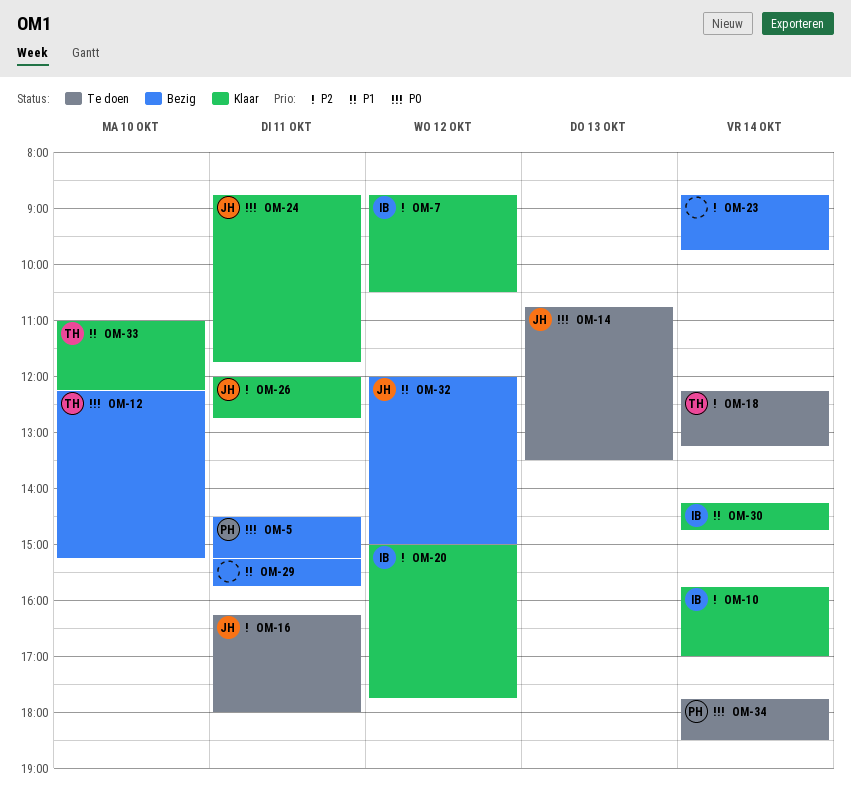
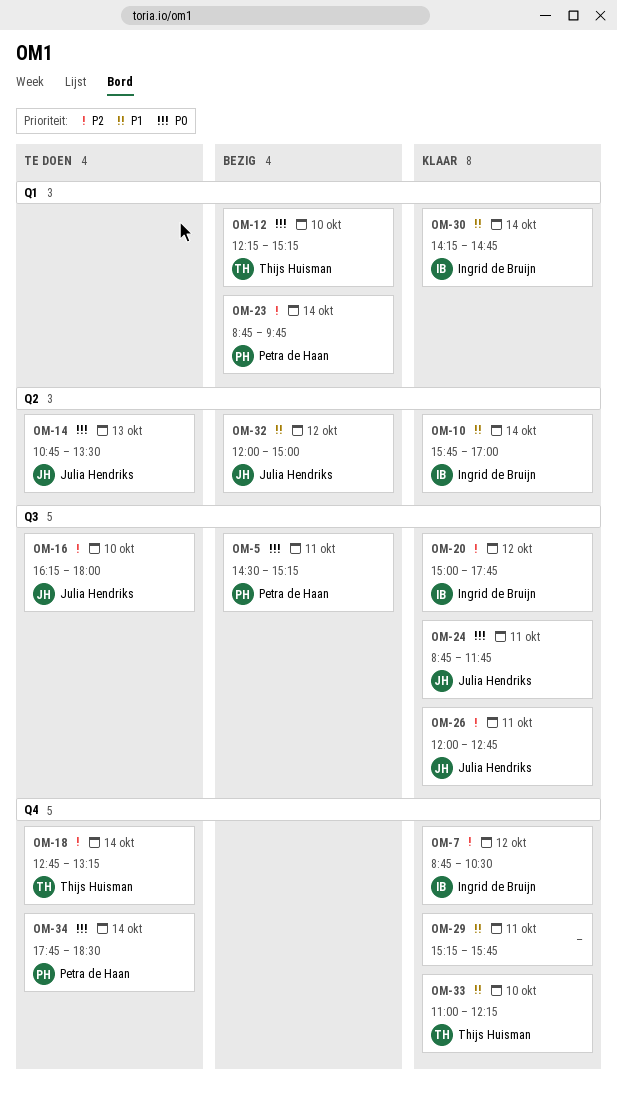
OM-10, priority: P2 -> P1
OM-16, day: Oct 11 -> Oct 10
OM-18, begins: 12:15 -> 12:45
OM-23, owner: none -> Petra de Haan
OM-29, status: Bezig -> Klaar

